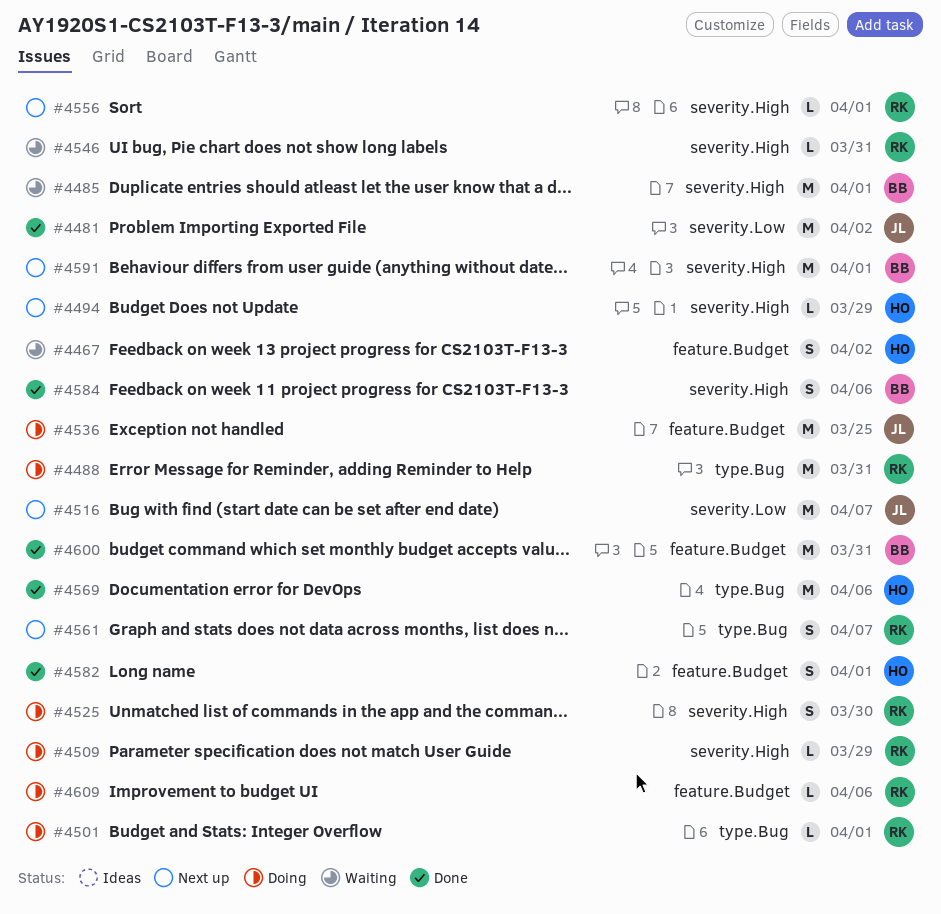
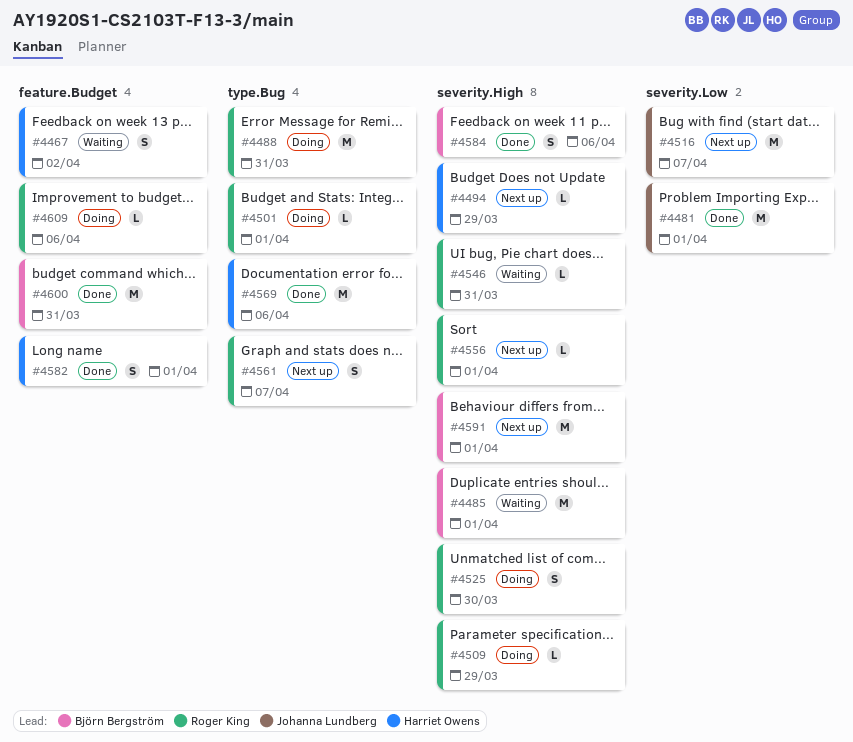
#4481, due: Apr 2 -> Apr 1
#4536: present -> none

